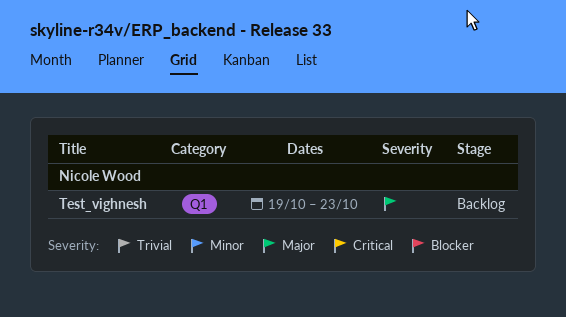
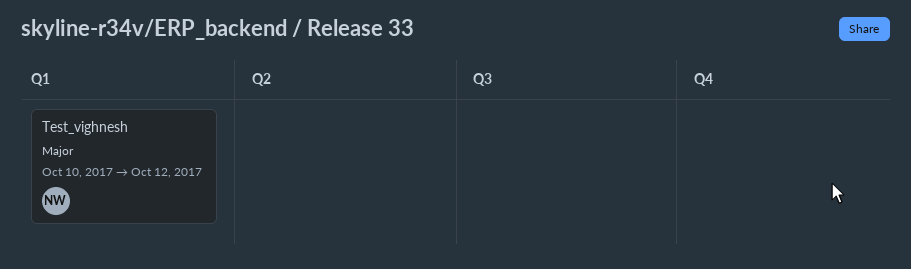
Test_vighnesh, start: Oct 19 -> Oct 10
Test_vighnesh, due: Oct 23 -> Oct 12

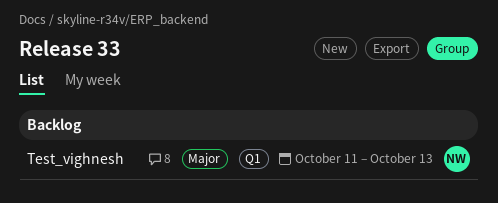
Test_vighnesh, start: Oct 10 -> Oct 11
Test_vighnesh, due: Oct 12 -> Oct 13

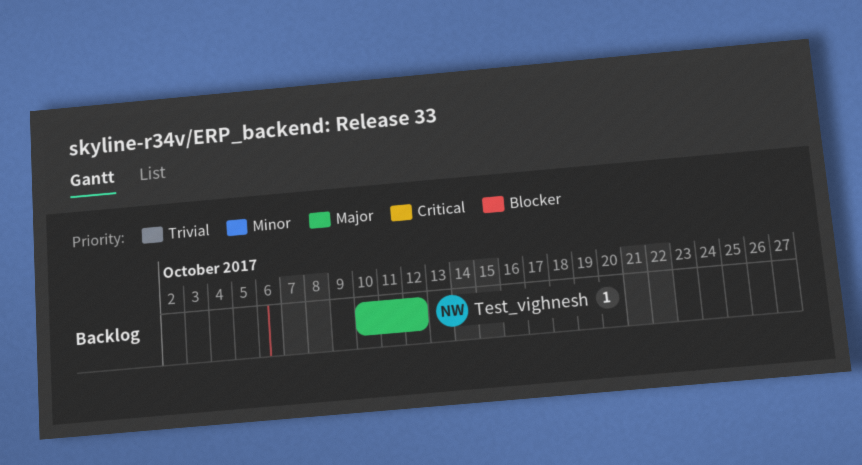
Test_vighnesh, start: Oct 11 -> Oct 10
Test_vighnesh, due: Oct 13 -> Oct 12

